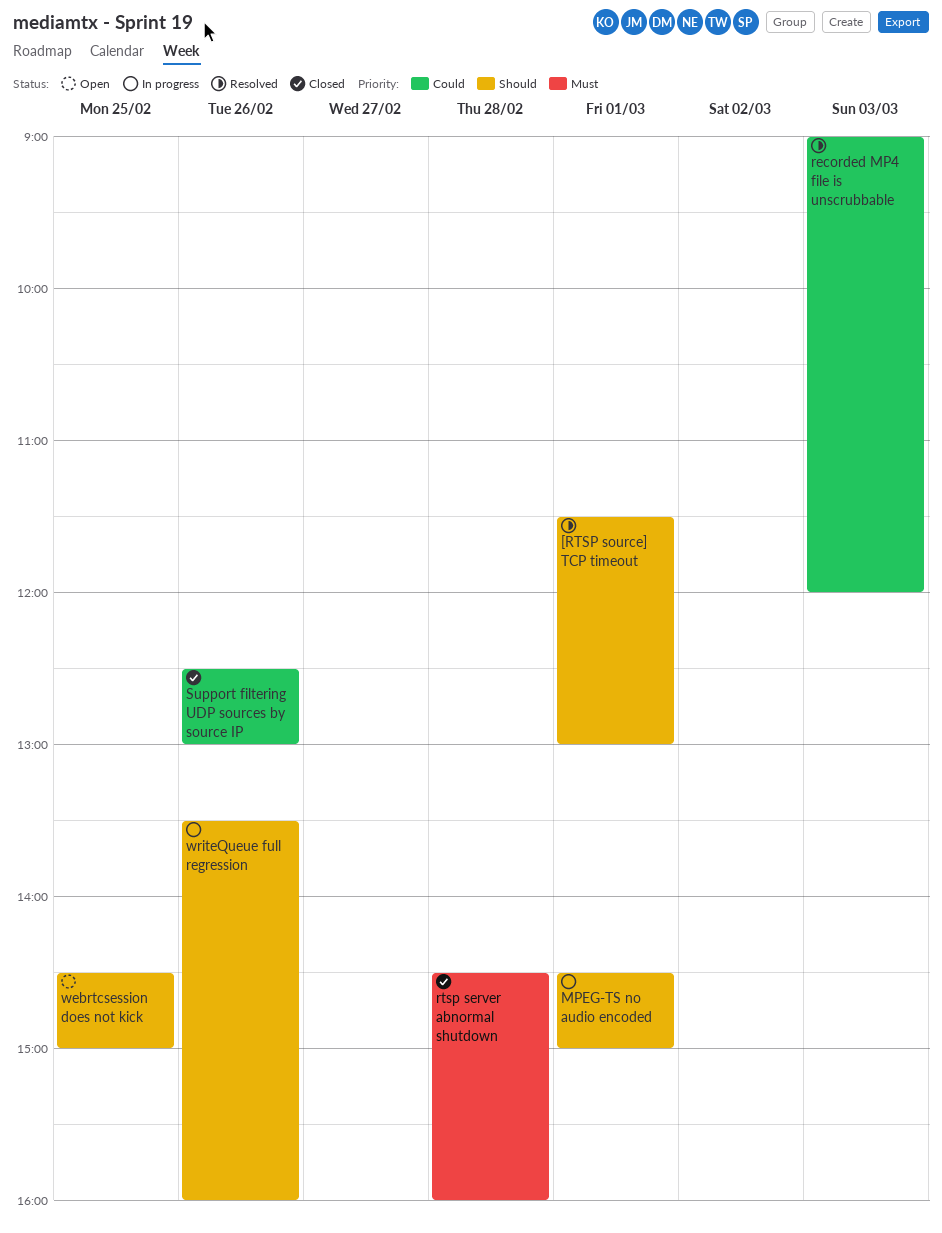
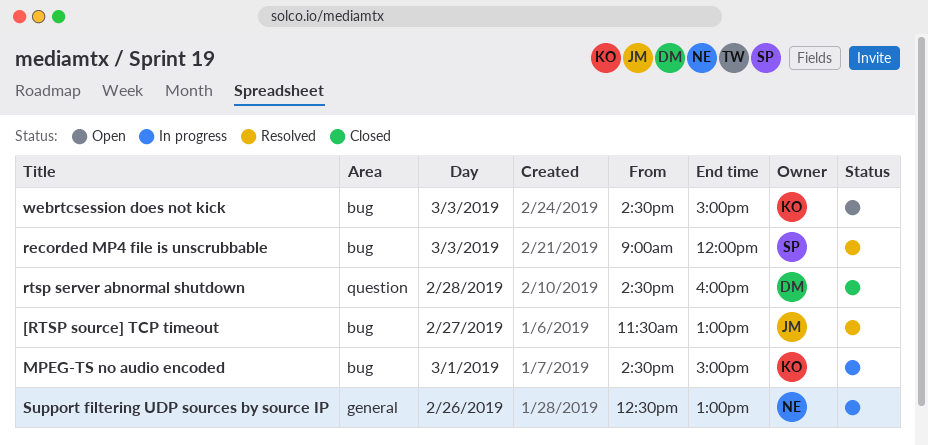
[RTSP source] TCP timeout, day: Mar 1 -> Feb 27
Support filtering UDP sources by source IP, status: Closed -> In progress
webrtcsession does not kick, day: Feb 25 -> Mar 3
writeQueue full regression: present -> none

